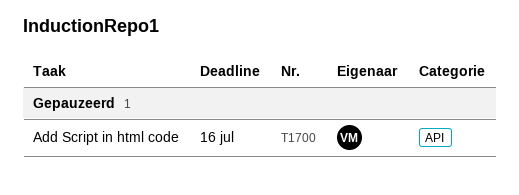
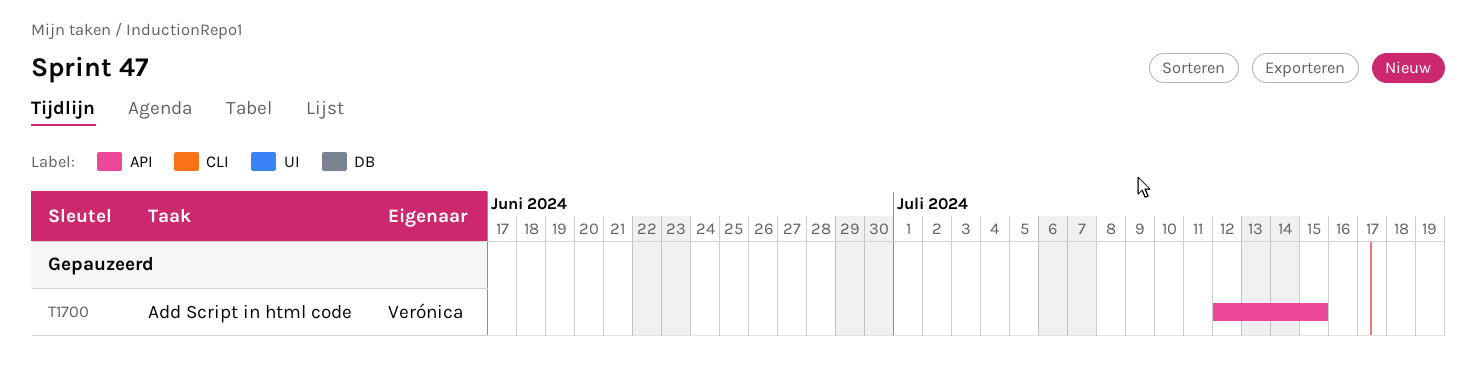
T1700, due: Jul 16 -> Jul 15

